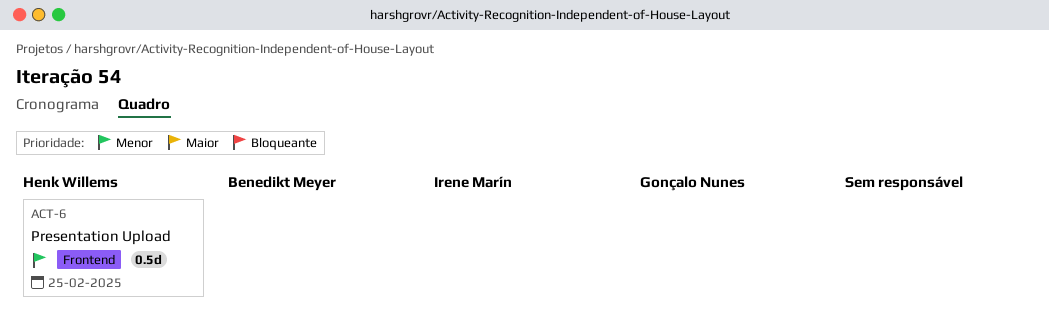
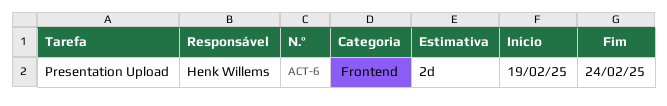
ACT-6, estimate: 0.5d -> 2d
ACT-6, due: Feb 25 -> Feb 24

